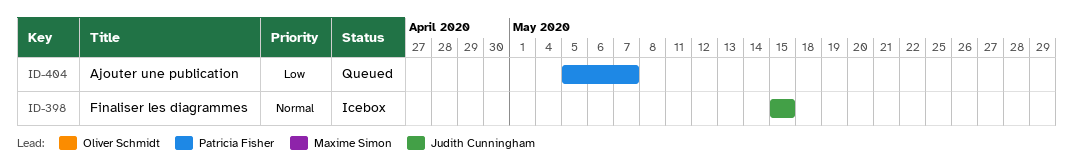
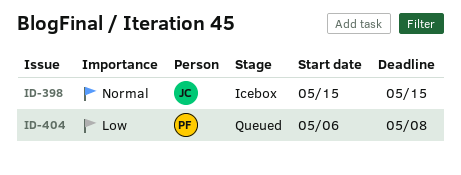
ID-404, start: May 5 -> May 6
ID-404, due: May 7 -> May 8

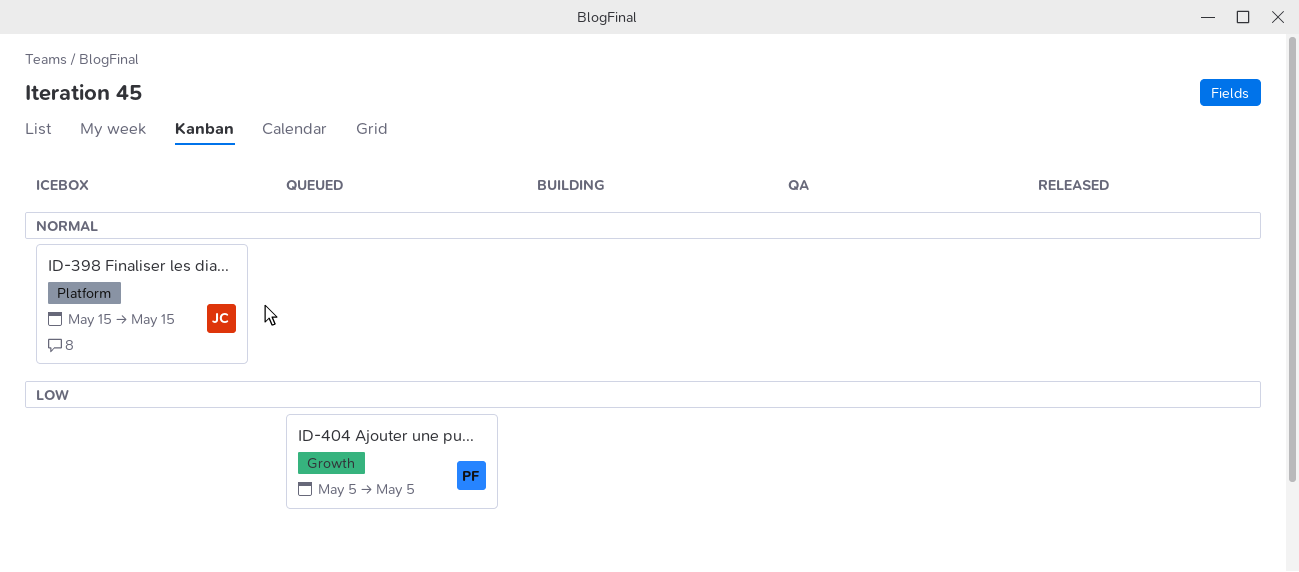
ID-404, start: May 6 -> May 5
ID-404, due: May 8 -> May 5

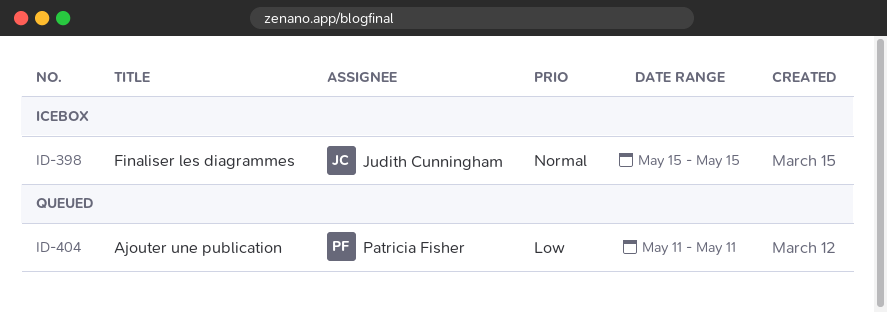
ID-404, start: May 5 -> May 11
ID-404, due: May 5 -> May 11

